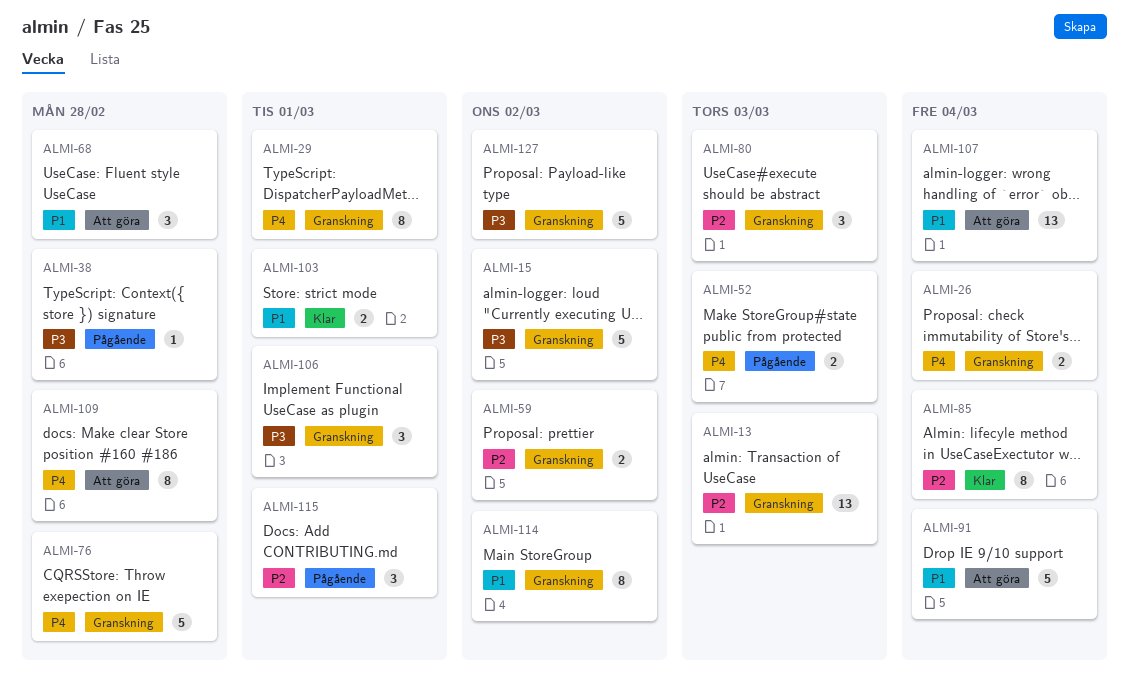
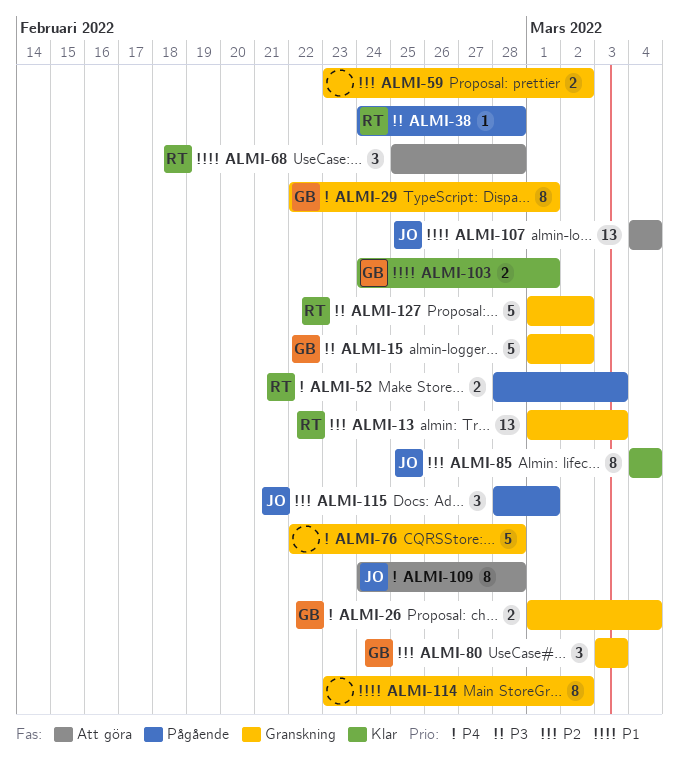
ALMI-91: present -> none
ALMI-106: present -> none

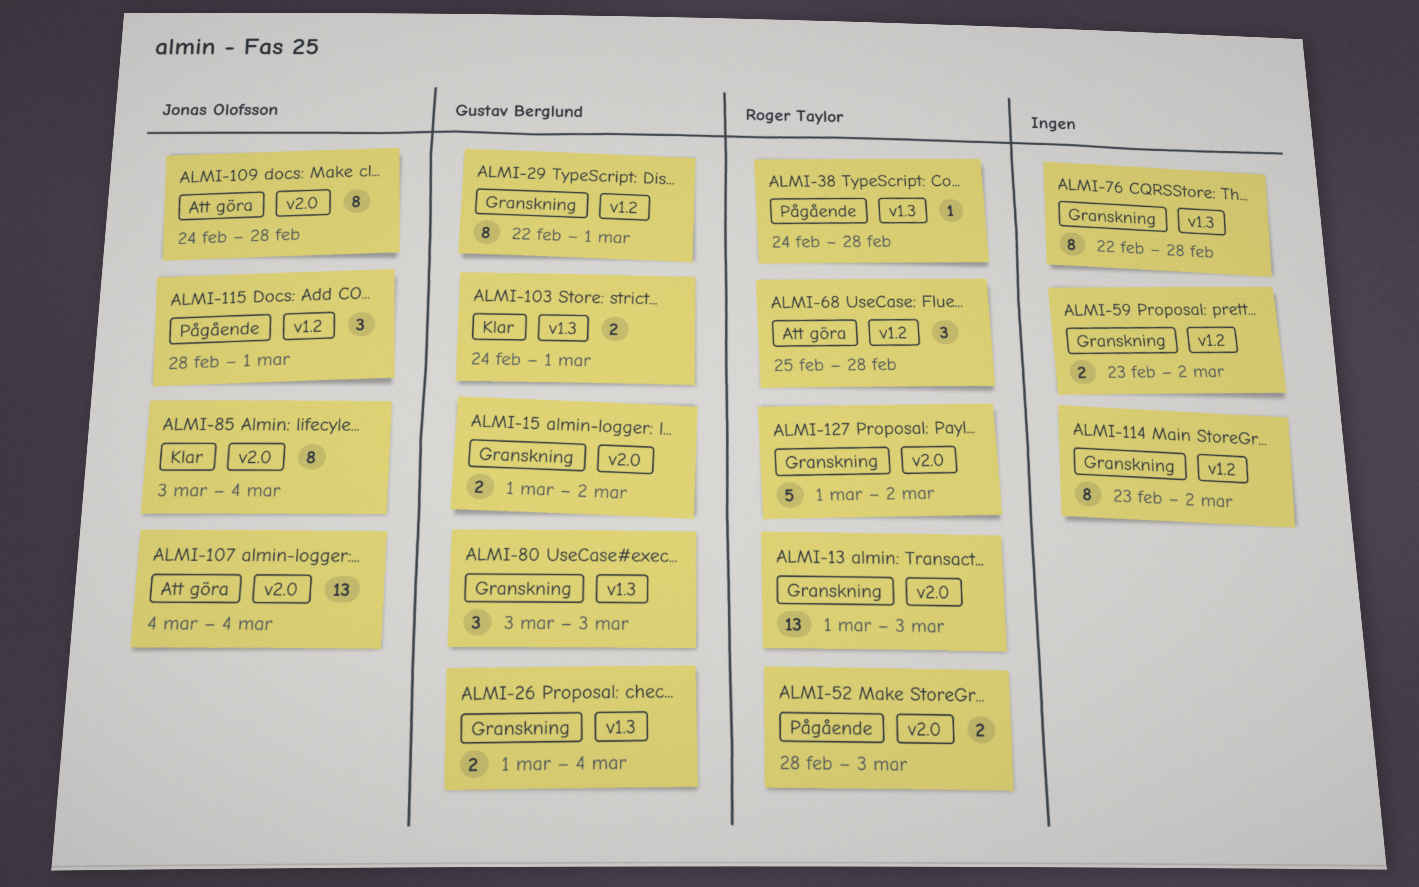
ALMI-15, estimate: 5 -> 2
ALMI-76, estimate: 5 -> 8
ALMI-85, start: Mar 4 -> Mar 3

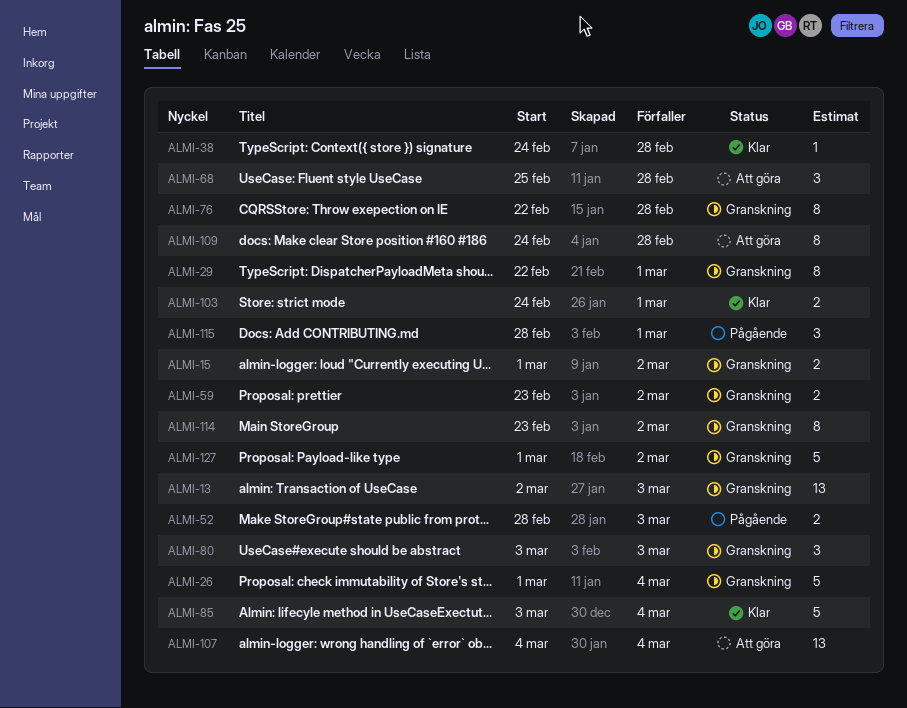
ALMI-13, start: Mar 1 -> Mar 2
ALMI-26, estimate: 2 -> 5
ALMI-38, status: Pågående -> Klar
ALMI-85, estimate: 8 -> 5

